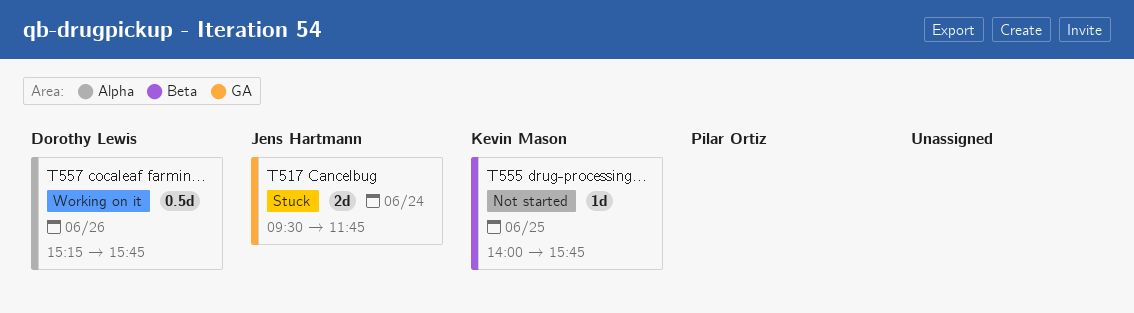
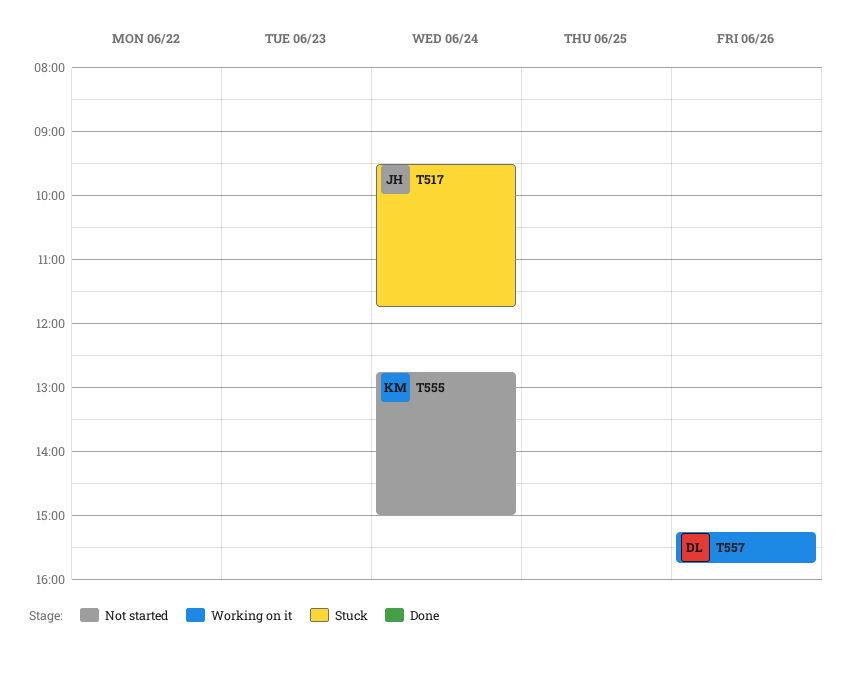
T555, day: Jun 25 -> Jun 24
T555, begins: 14:00 -> 12:45
T555, ends: 15:45 -> 15:00

